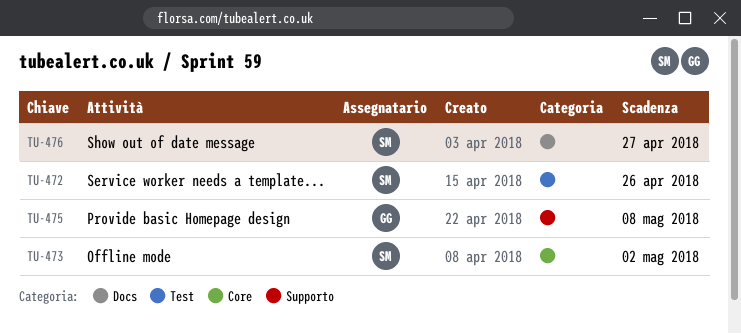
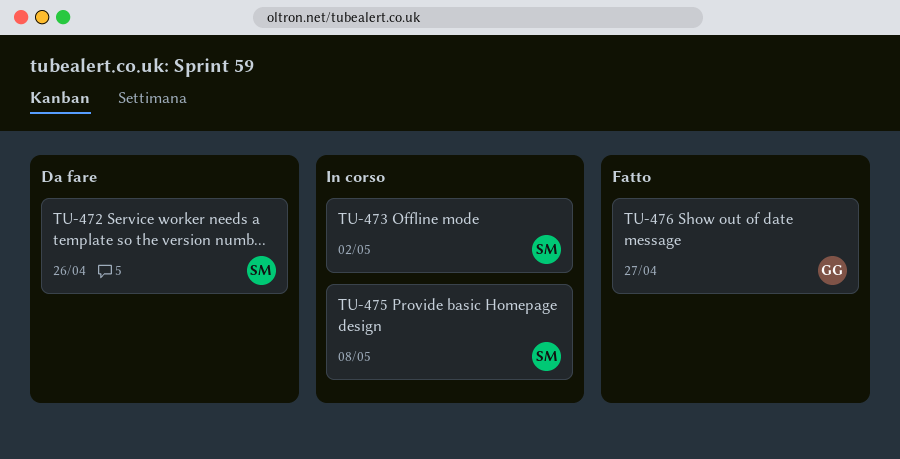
TU-475, owner: GG -> SM
TU-476, owner: SM -> GG

